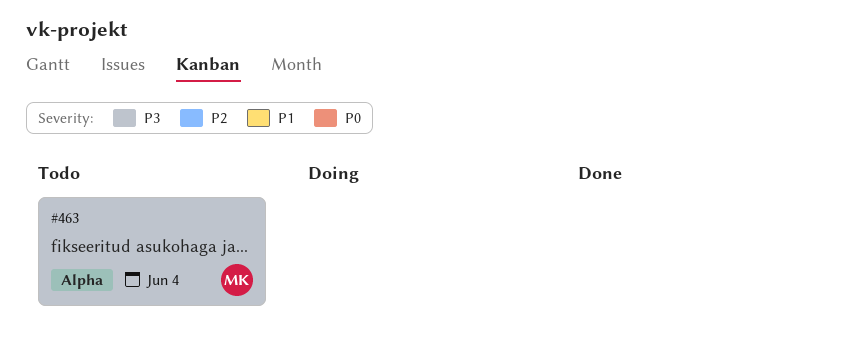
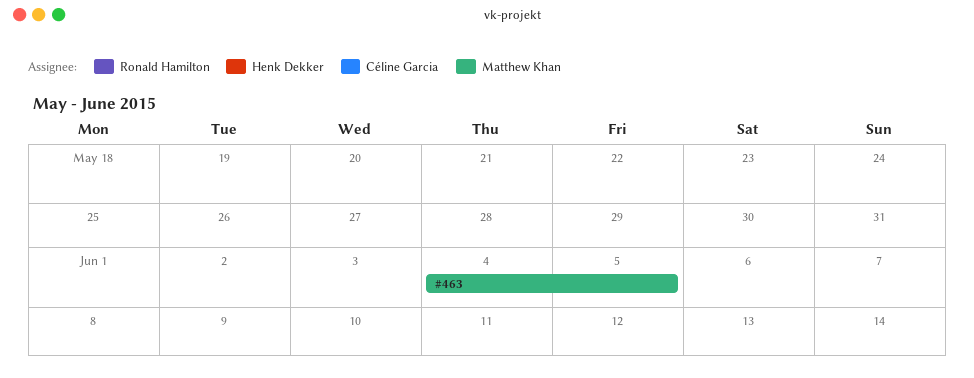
#463, due: Jun 4 -> Jun 5

